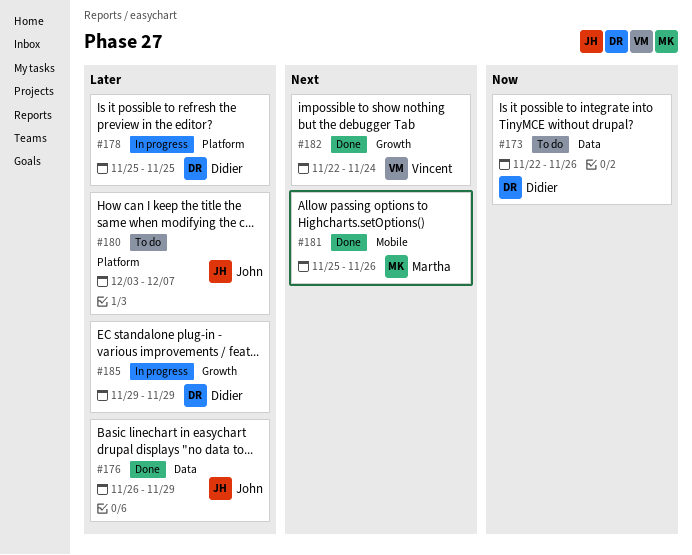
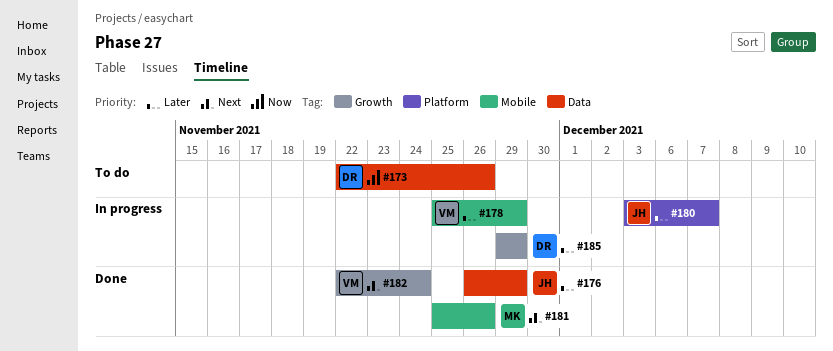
#178, owner: Didier -> Vincent
#178, label: Platform -> Mobile
#178, due: Nov 25 -> Nov 29
#180, status: To do -> In progress

